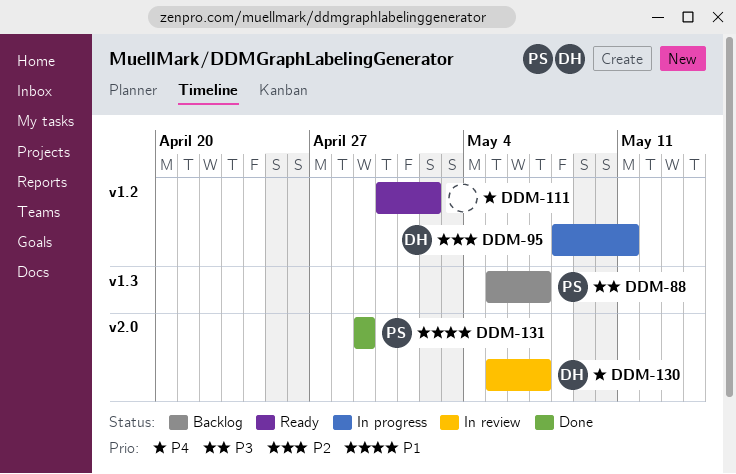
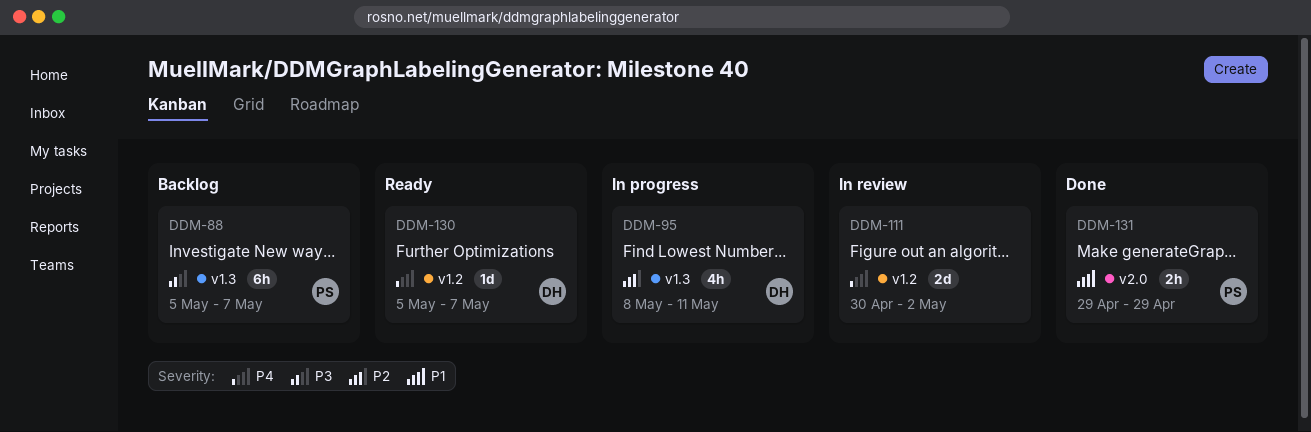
DDM-95, label: v1.2 -> v1.3
DDM-111, status: Ready -> In review
DDM-130, status: In review -> Ready
DDM-130, label: v2.0 -> v1.2

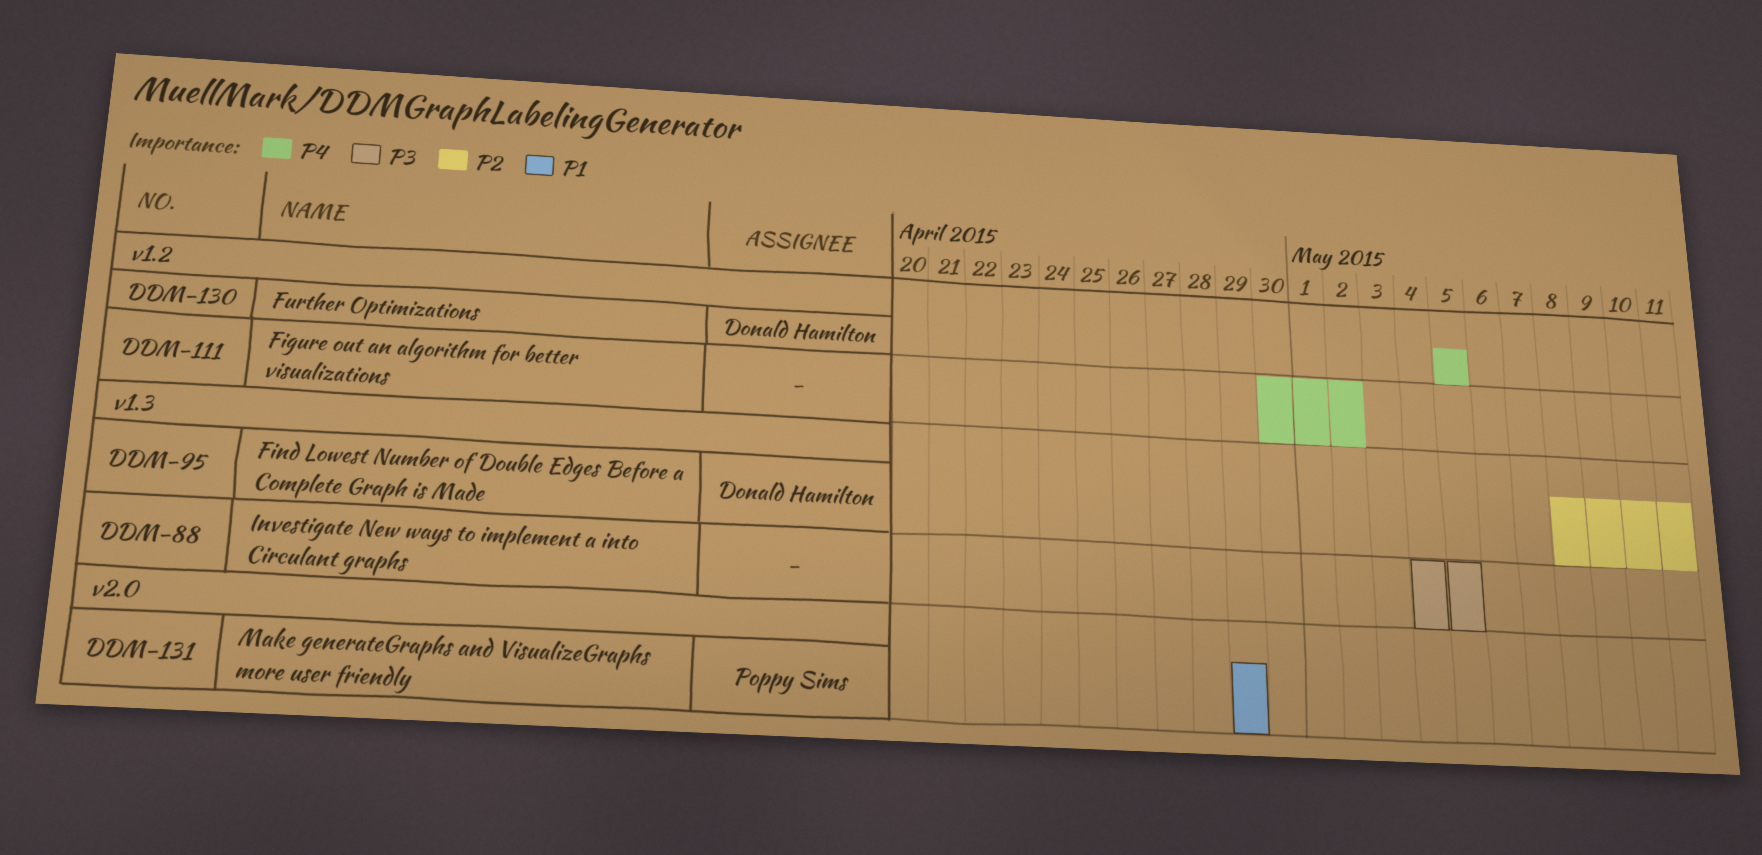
DDM-88, owner: Poppy Sims -> none
DDM-88, start: May 5 -> May 4
DDM-88, due: May 7 -> May 5
DDM-130, due: May 7 -> May 5

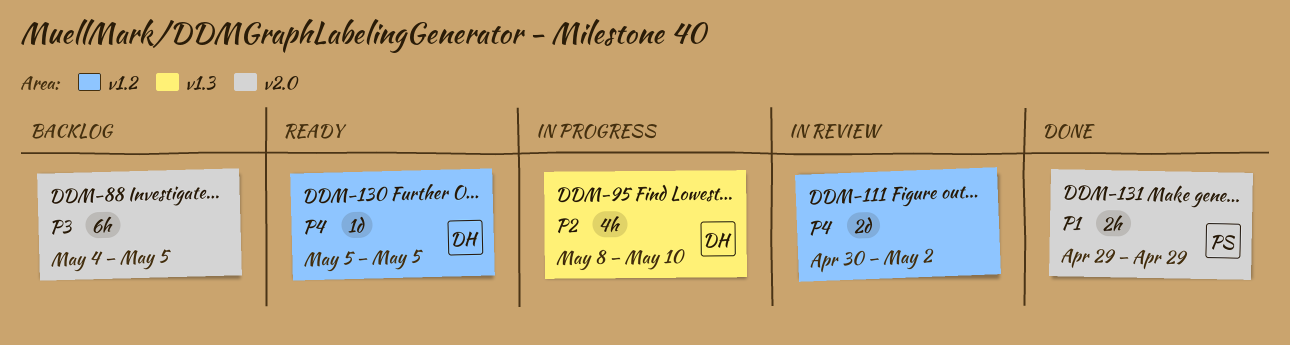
DDM-88, label: v1.3 -> v2.0
DDM-95, due: May 11 -> May 10

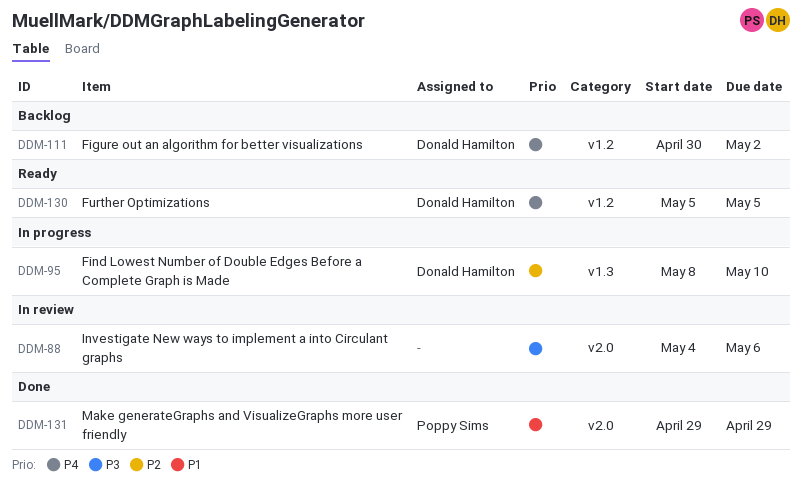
DDM-88, status: Backlog -> In review
DDM-88, due: May 5 -> May 6
DDM-111, status: In review -> Backlog
DDM-111, owner: none -> Donald Hamilton

